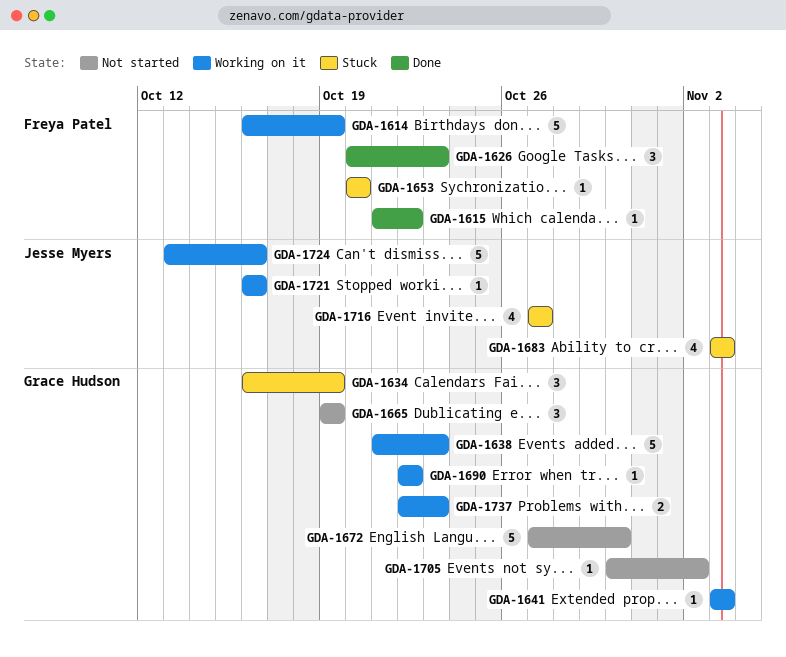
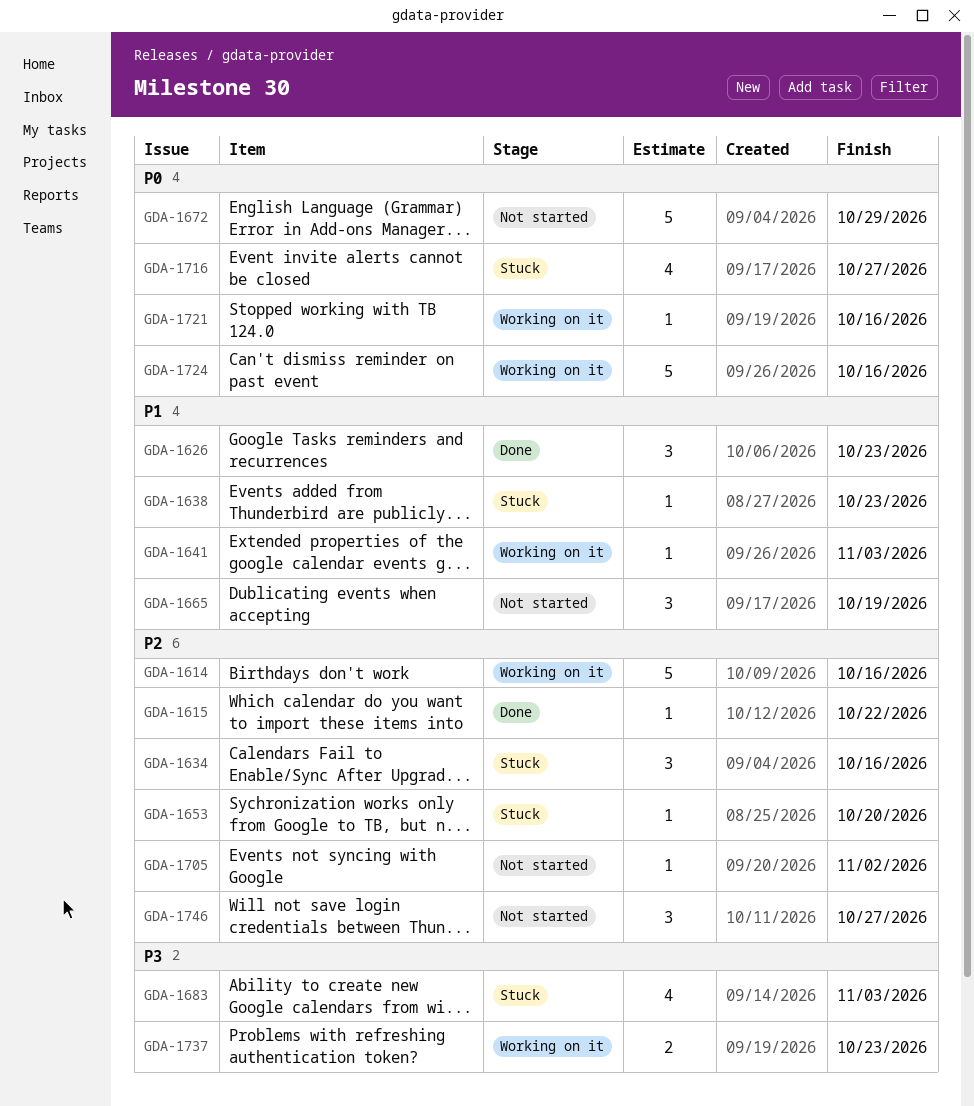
GDA-1614, due: Oct 19 -> Oct 16
GDA-1634, due: Oct 19 -> Oct 16
GDA-1638, status: Working on it -> Stuck
GDA-1638, estimate: 5 -> 1
GDA-1672, due: Oct 30 -> Oct 29
GDA-1690: present -> none
GDA-1746: none -> present

